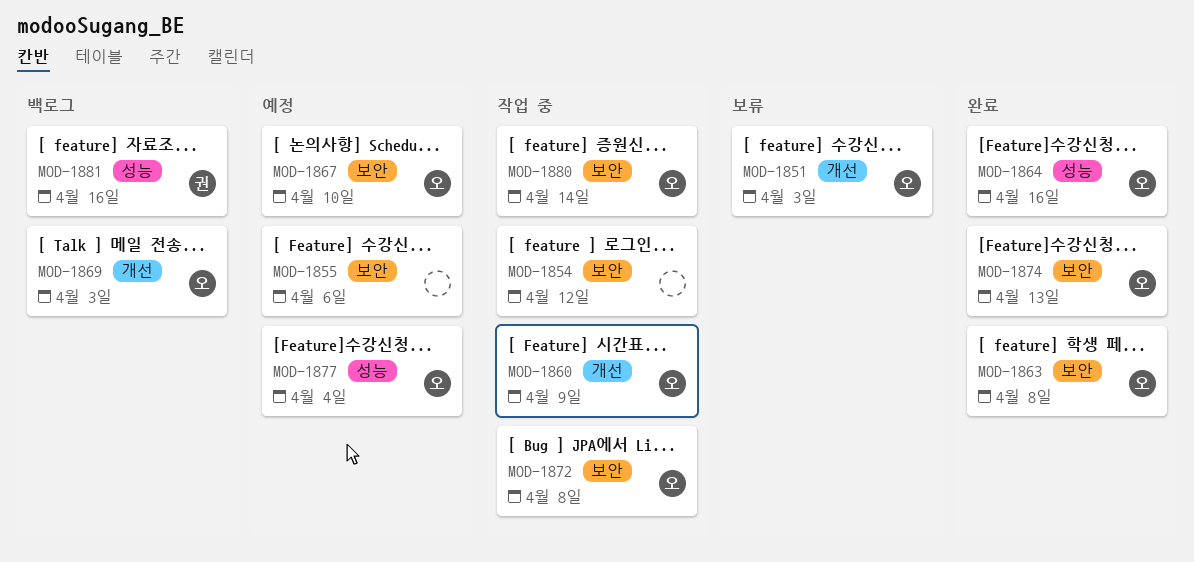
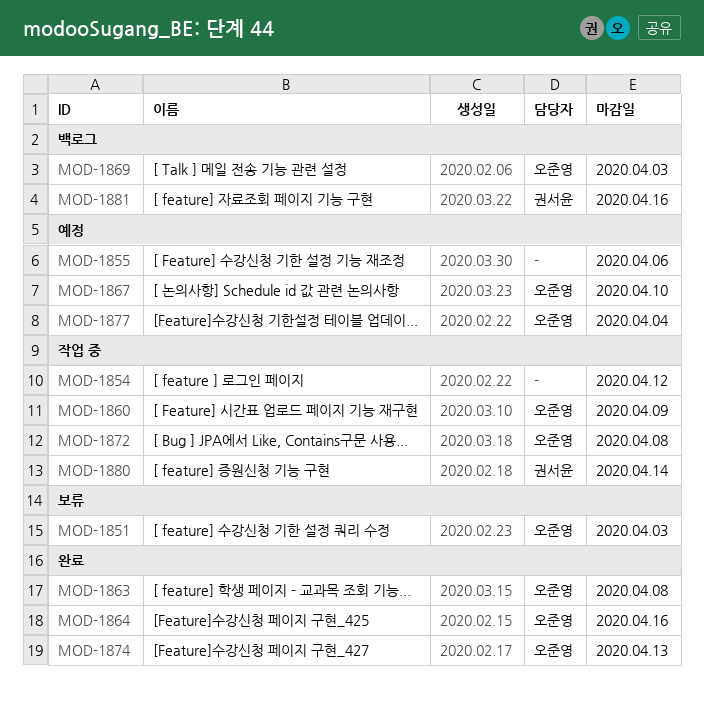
MOD-1880, owner: 오준영 -> 권서윤

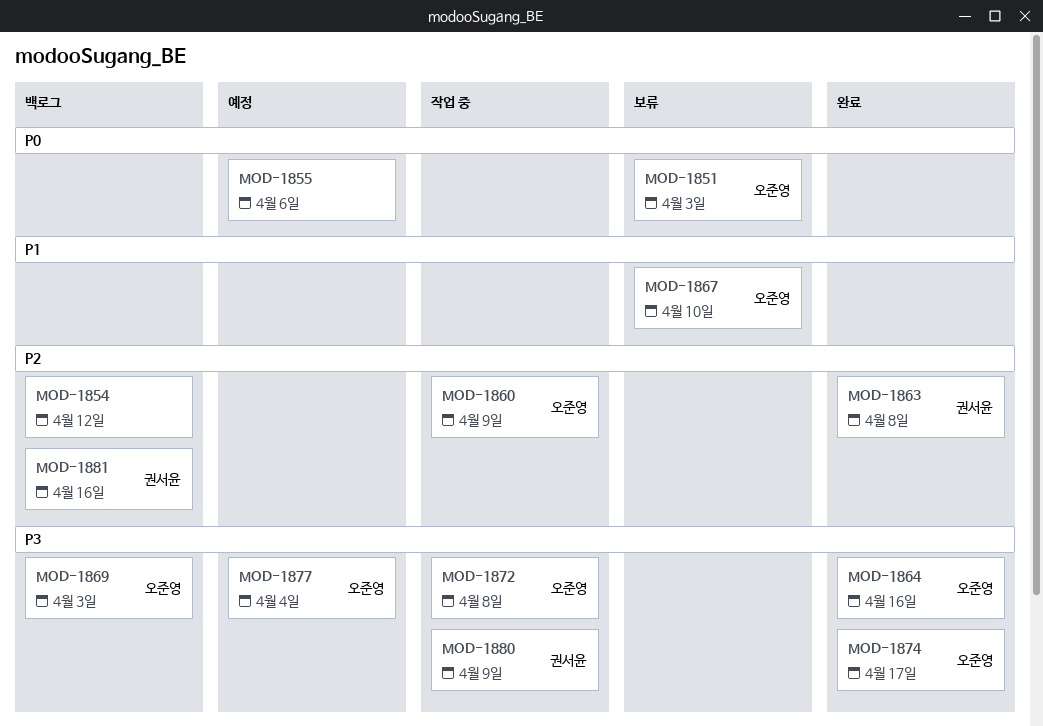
MOD-1854, status: 작업 중 -> 백로그
MOD-1863, owner: 오준영 -> 권서윤
MOD-1867, status: 예정 -> 보류
MOD-1874, due: Apr 13 -> Apr 17
MOD-1880, due: Apr 14 -> Apr 9

